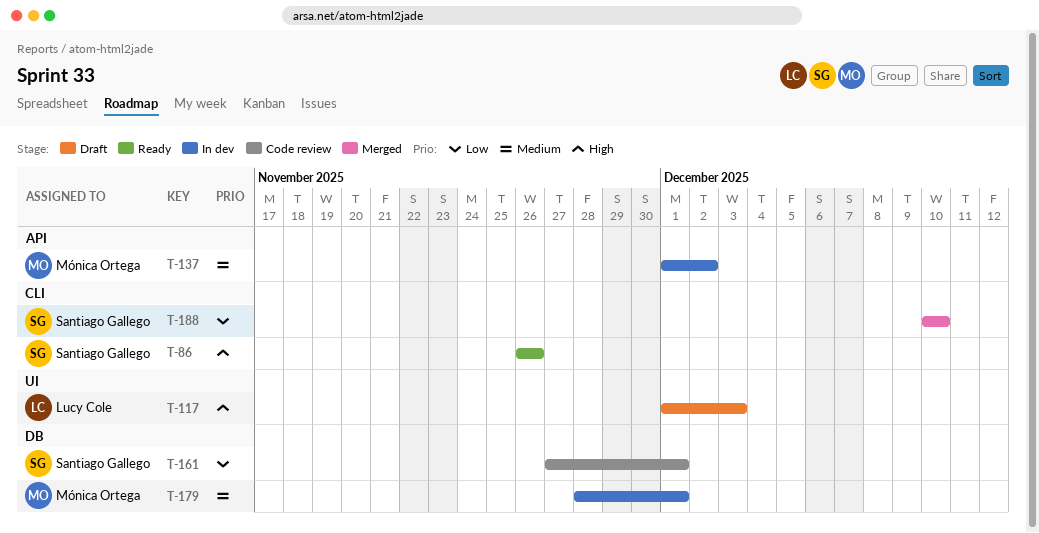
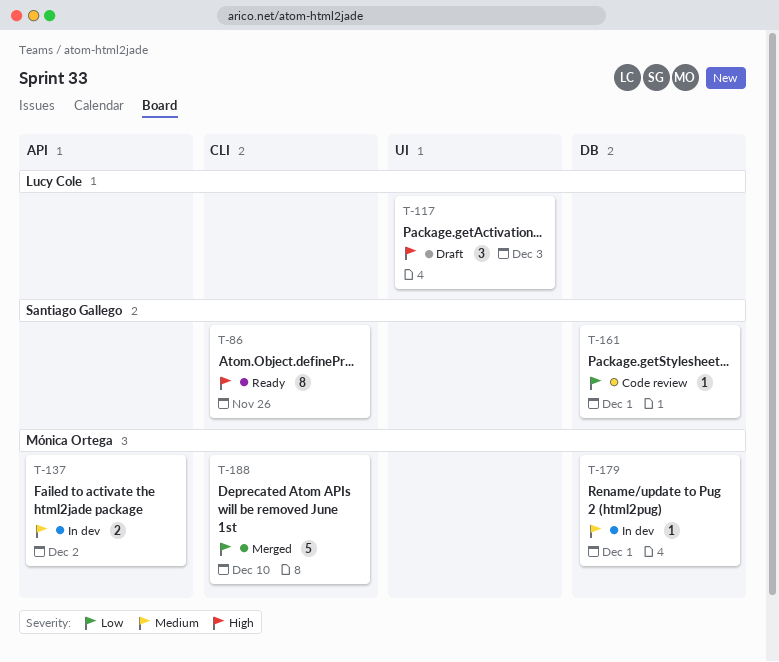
T-188, owner: Santiago Gallego -> Mónica Ortega

